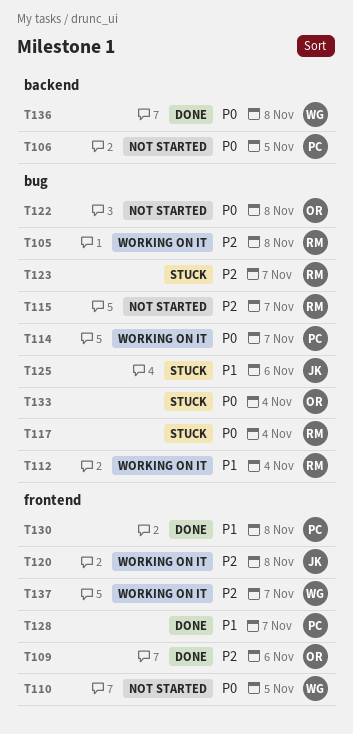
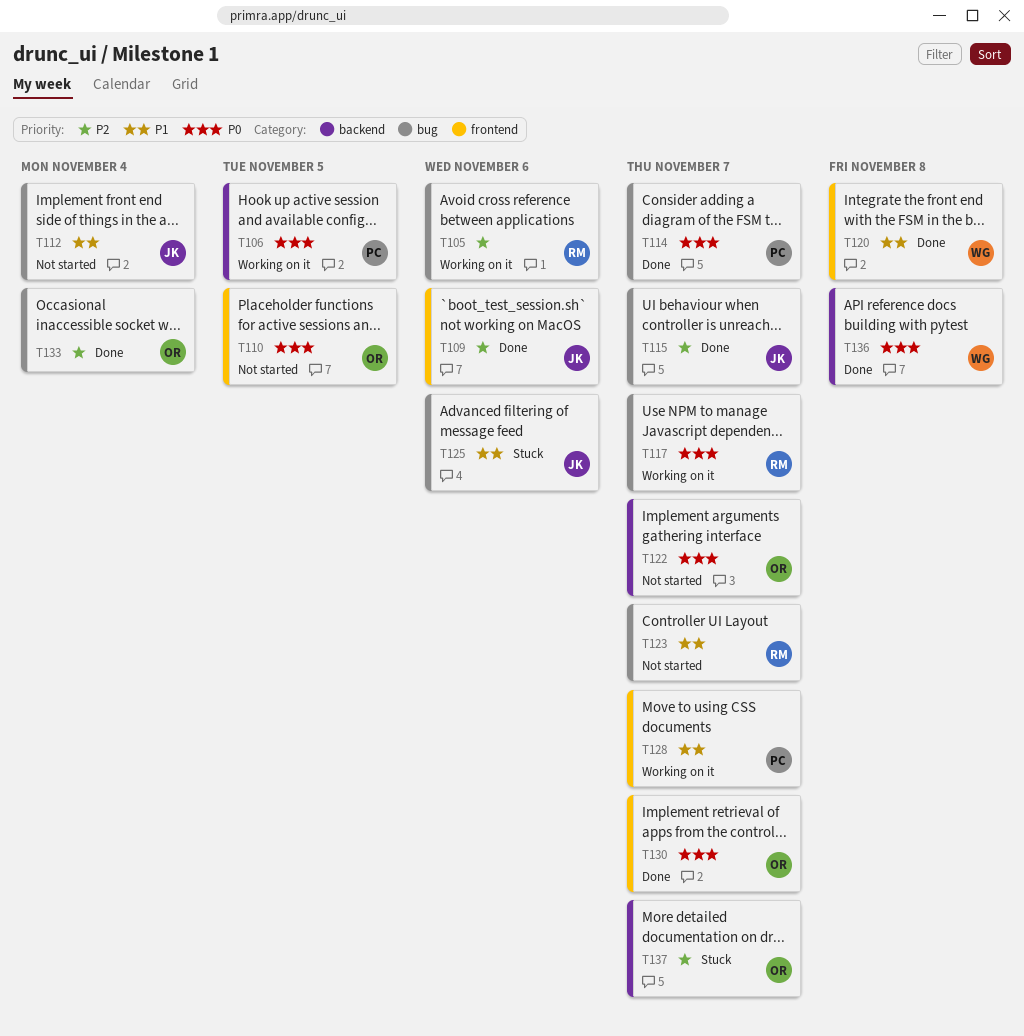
T105, due: Nov 8 -> Nov 6
T106, status: Not started -> Working on it
T109, owner: OR -> JK
T110, owner: WG -> OR
T112, status: Working on it -> Not started
T112, owner: RM -> JK
T114, status: Working on it -> Done
T115, status: Not started -> Done
T115, owner: RM -> JK
T117, status: Stuck -> Working on it
T117, due: Nov 4 -> Nov 7
T120, status: Working on it -> Done
T120, owner: JK -> WG
T120, priority: P2 -> P1
T122, label: bug -> backend
T122, due: Nov 8 -> Nov 7
T123, status: Stuck -> Not started
T123, priority: P2 -> P1
T128, status: Done -> Working on it
T130, owner: PC -> OR
T130, priority: P1 -> P0
T130, due: Nov 8 -> Nov 7
T133, status: Stuck -> Done
T133, priority: P0 -> P2
T137, status: Working on it -> Stuck
T137, owner: WG -> OR
T137, label: frontend -> backend

